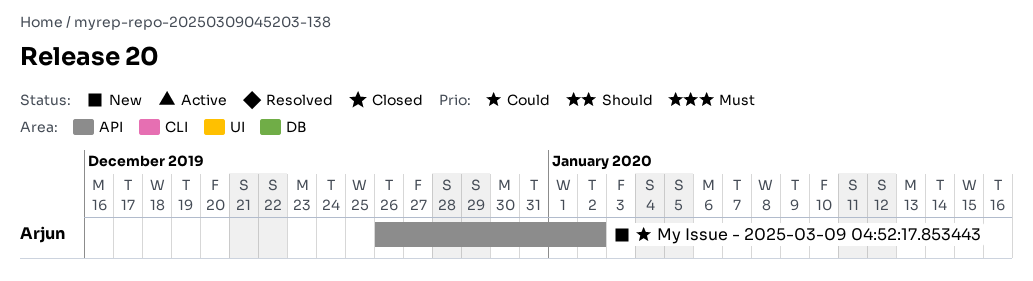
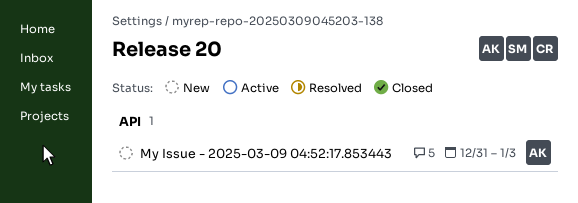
My Issue - 2025-03-09 04:52:17.853443, start: Dec 26 -> Dec 31
My Issue - 2025-03-09 04:52:17.853443, due: Jan 2 -> Jan 3

